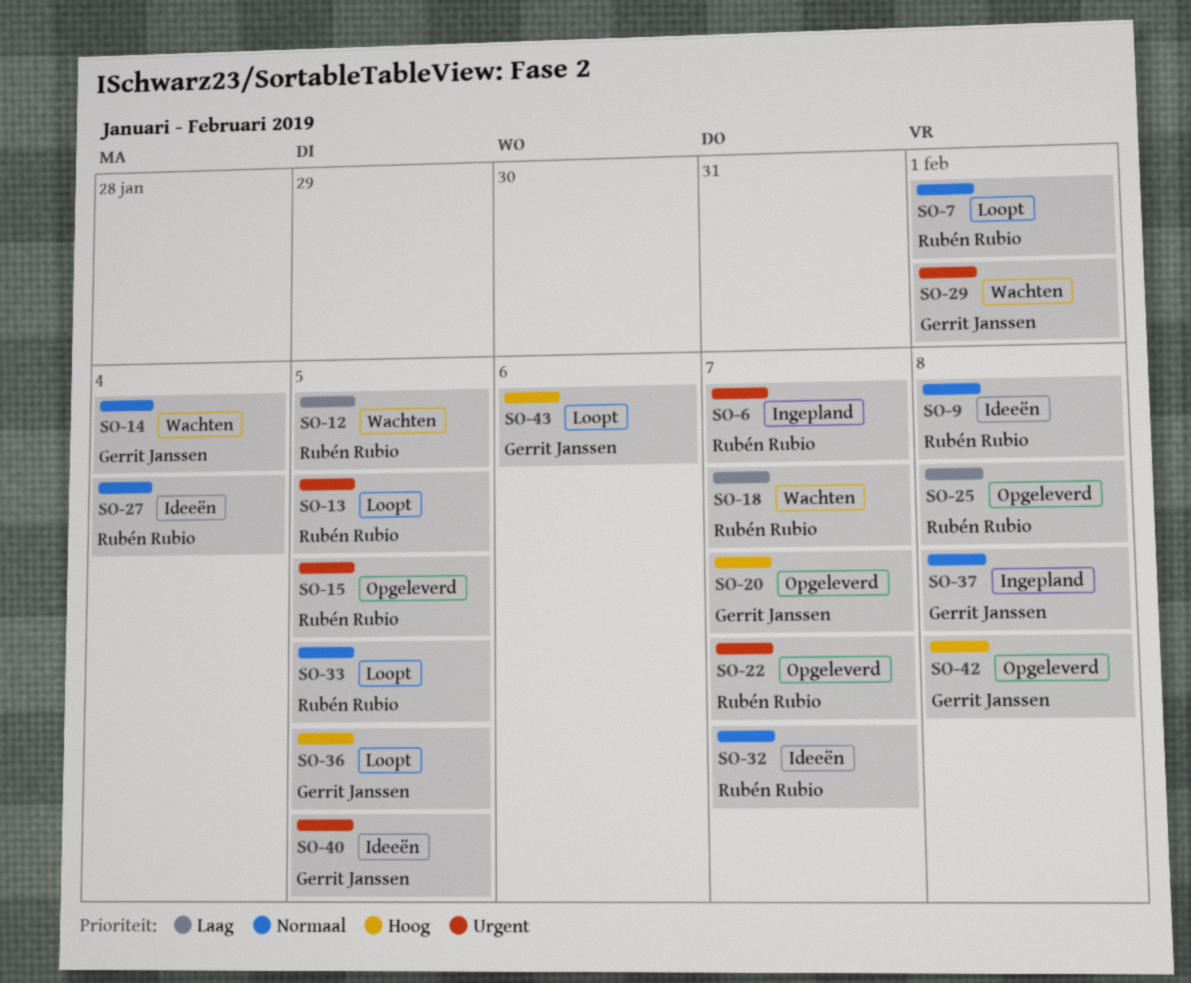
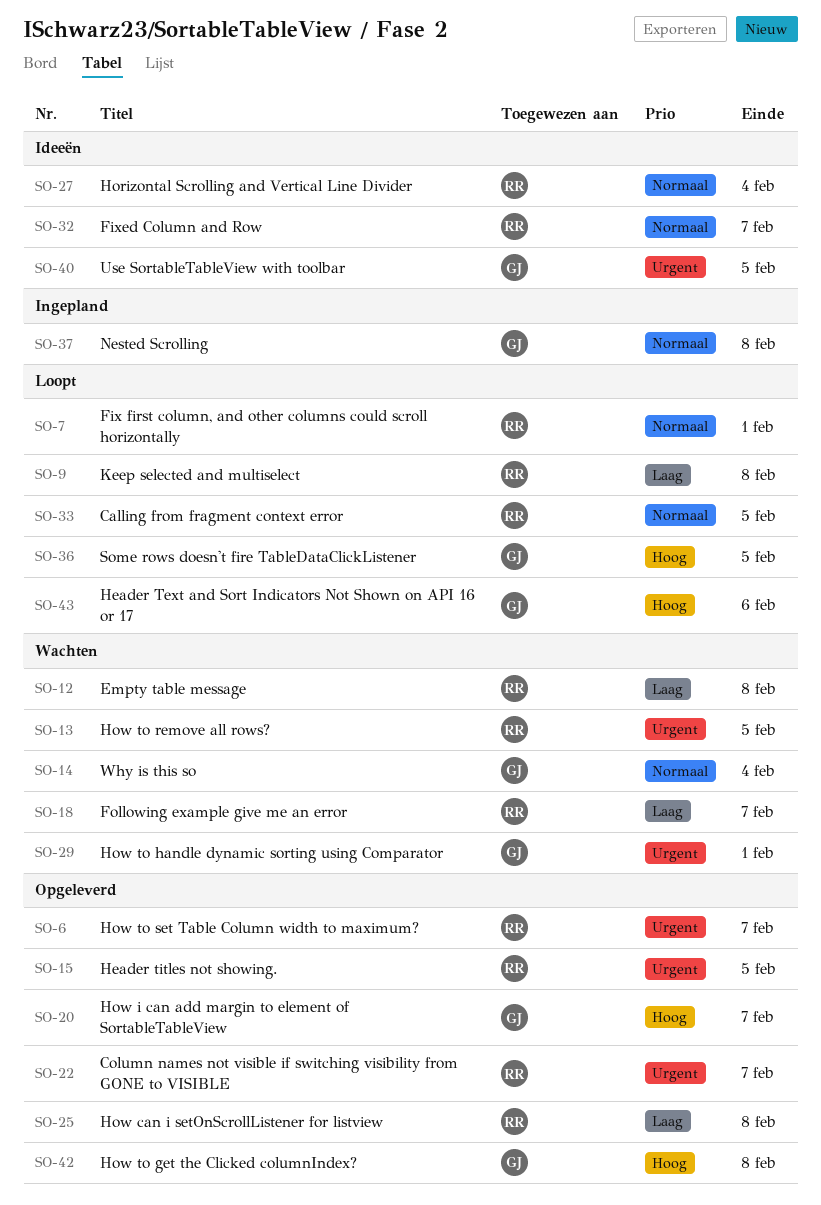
SO-6, status: Ingepland -> Opgeleverd
SO-9, status: Ideeën -> Loopt
SO-9, priority: Normaal -> Laag
SO-12, due: Feb 5 -> Feb 8
SO-13, status: Loopt -> Wachten

